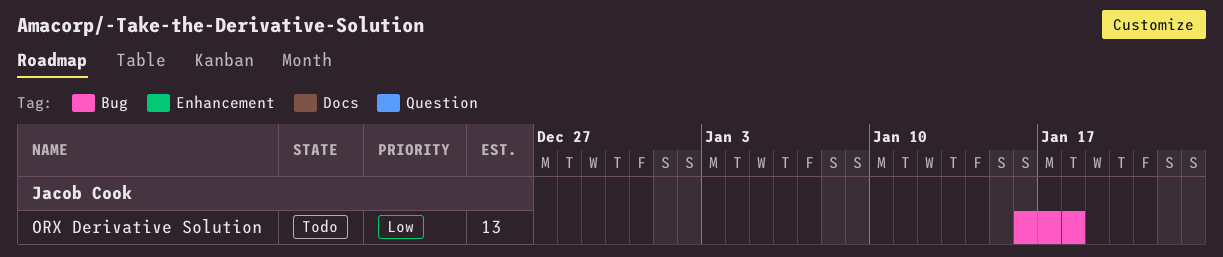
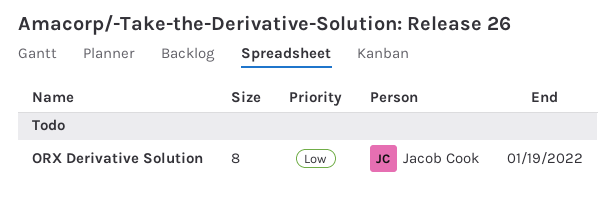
ORX Derivative Solution, estimate: 13 -> 8
ORX Derivative Solution, due: Jan 18 -> Jan 19

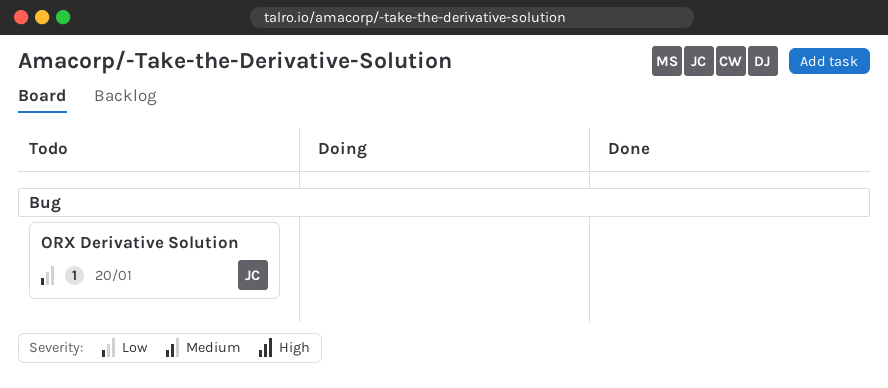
ORX Derivative Solution, estimate: 8 -> 1
ORX Derivative Solution, due: Jan 19 -> Jan 20

